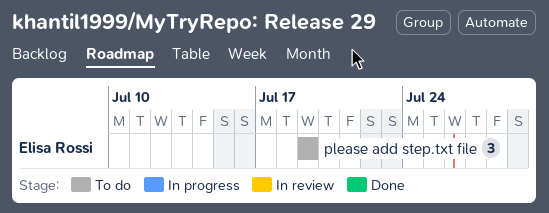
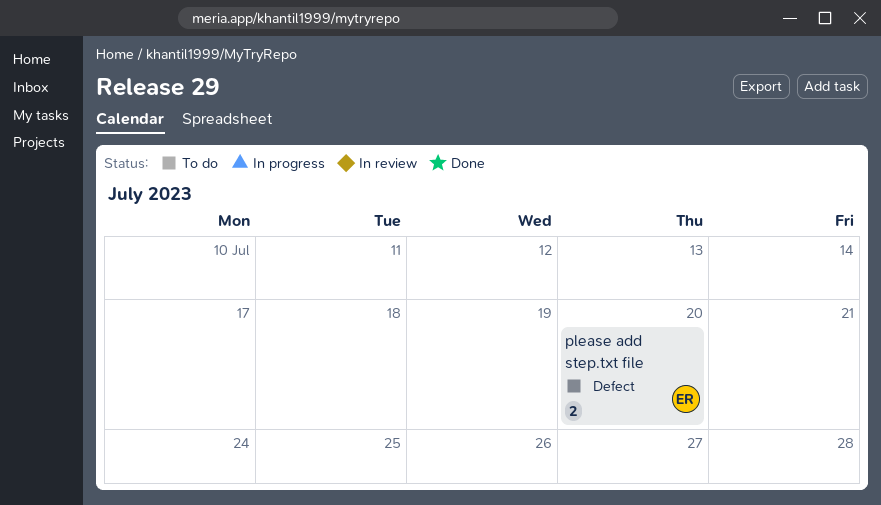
please add step.txt file, estimate: 3 -> 2
please add step.txt file, due: Jul 19 -> Jul 20

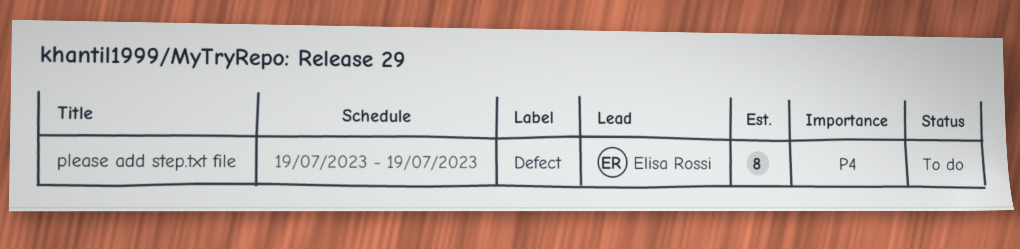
please add step.txt file, estimate: 2 -> 8
please add step.txt file, due: Jul 20 -> Jul 19

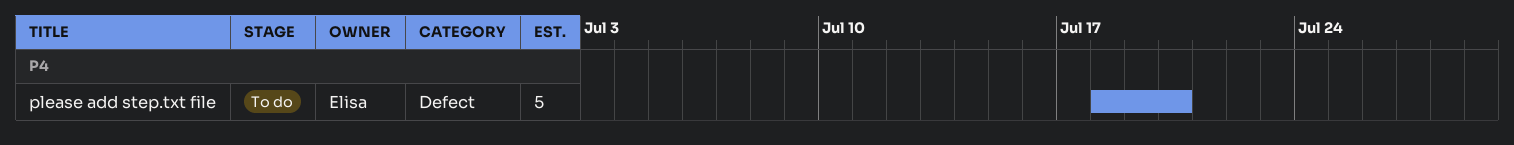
please add step.txt file, estimate: 8 -> 5
please add step.txt file, start: Jul 19 -> Jul 18
please add step.txt file, due: Jul 19 -> Jul 20

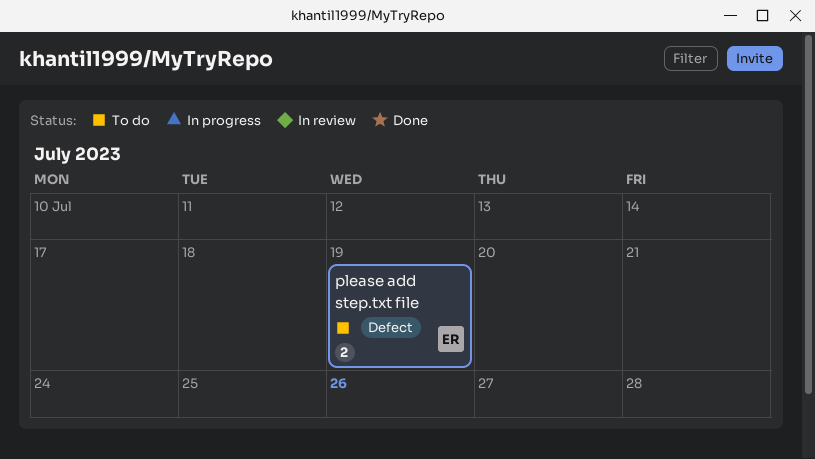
please add step.txt file, estimate: 5 -> 2
please add step.txt file, due: Jul 20 -> Jul 19

